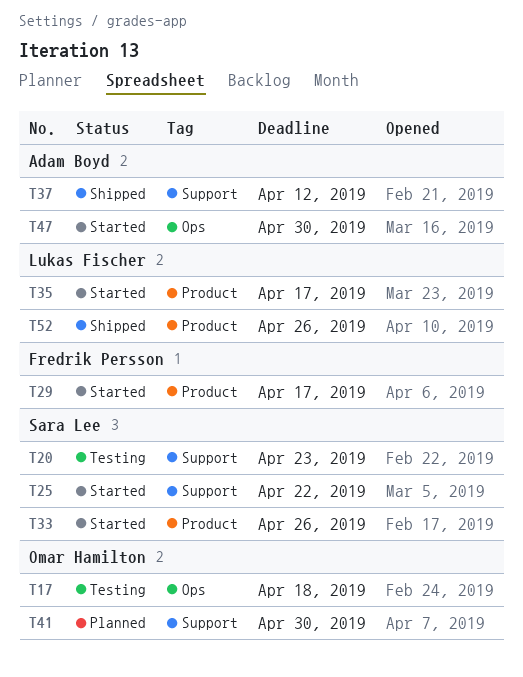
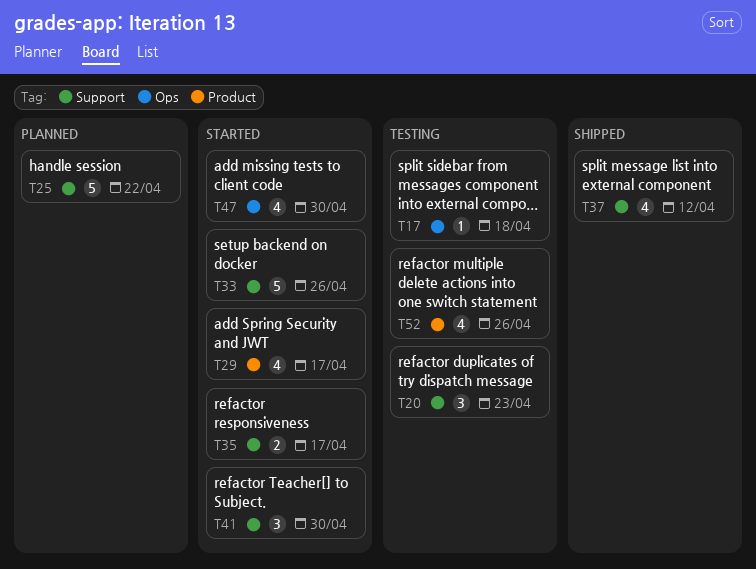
T25, status: Started -> Planned
T33, label: Product -> Support
T35, label: Product -> Support
T41, status: Planned -> Started
T52, status: Shipped -> Testing

